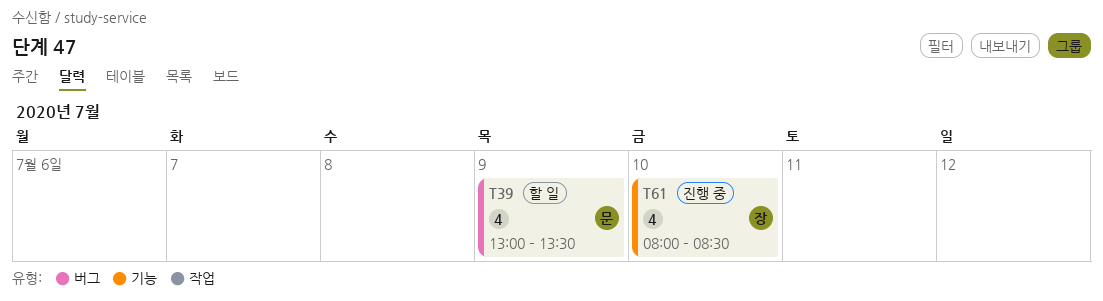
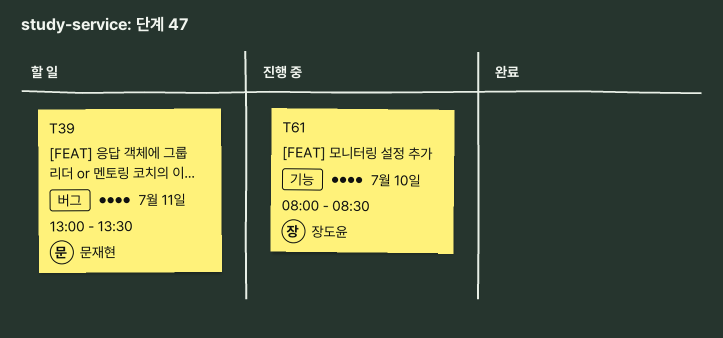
T39, day: Jul 9 -> Jul 11

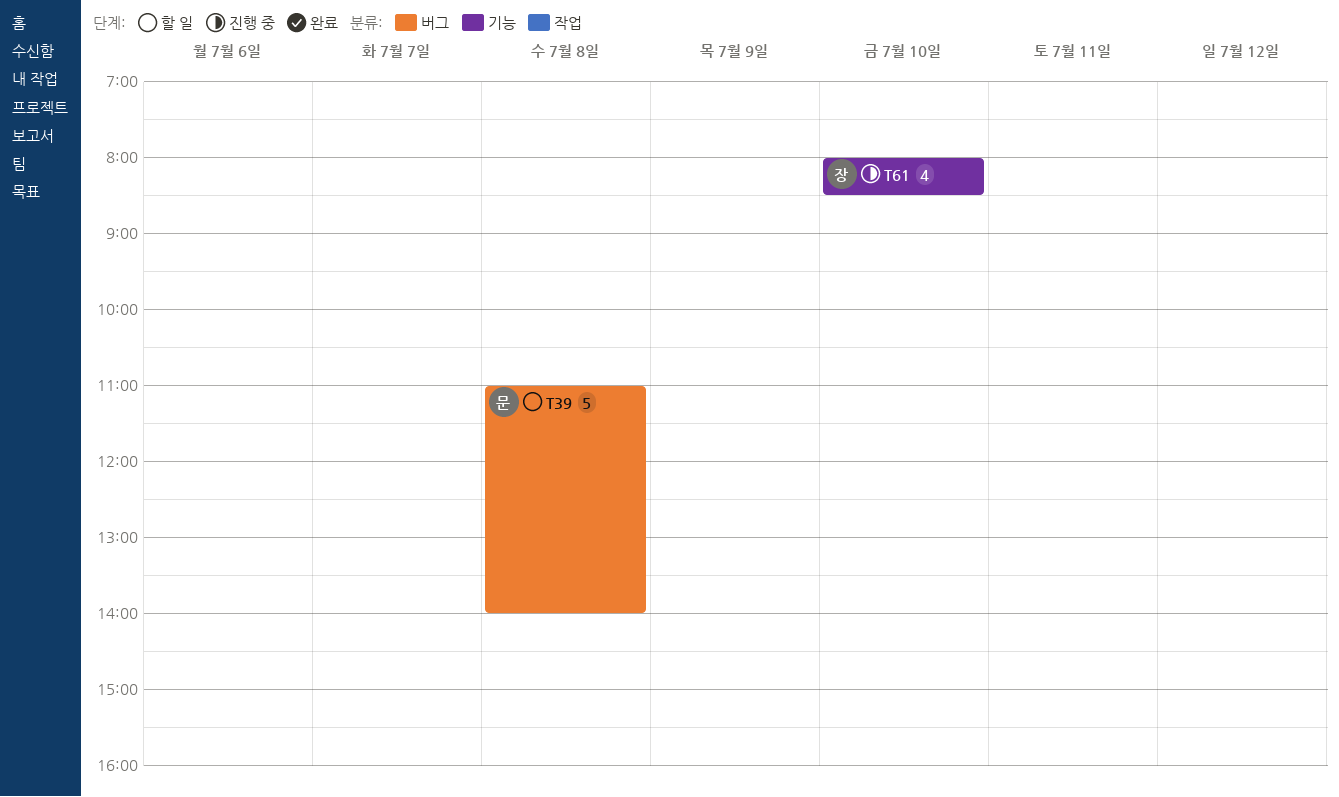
T39, estimate: 4 -> 5
T39, day: Jul 11 -> Jul 8
T39, begins: 13:00 -> 11:00
T39, ends: 13:30 -> 14:00

